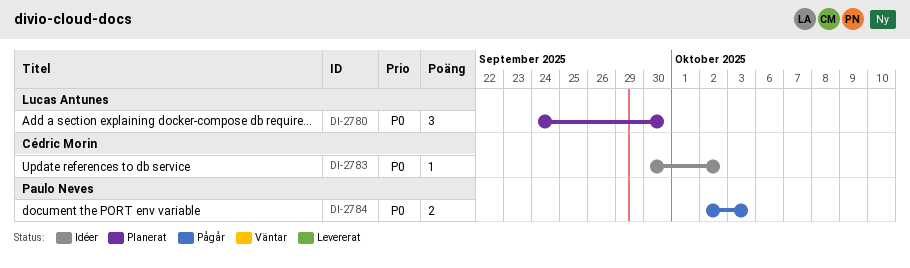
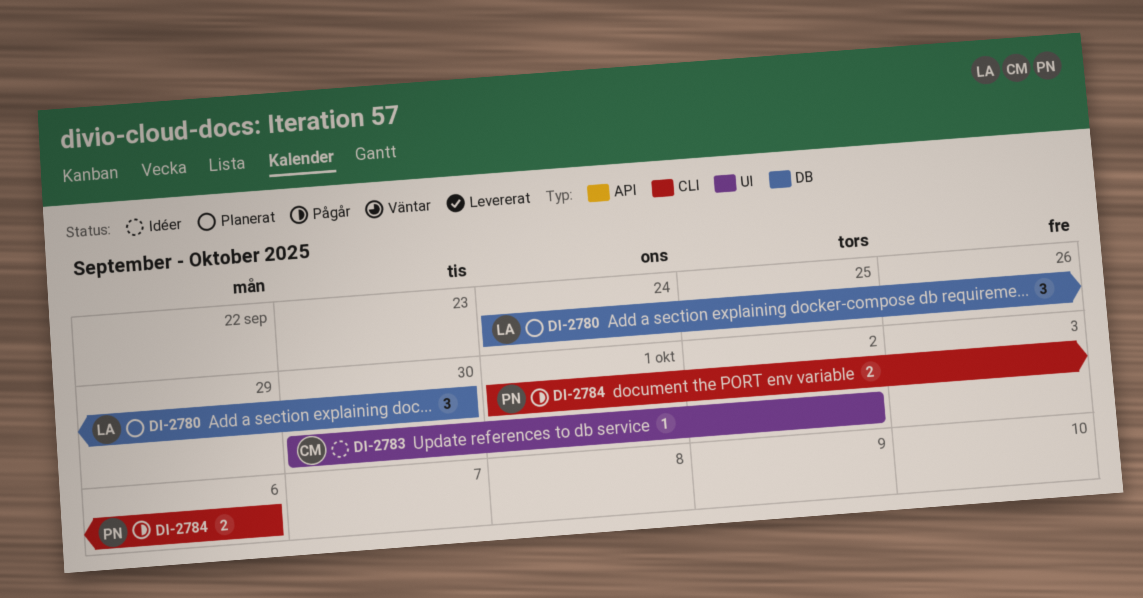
DI-2784, start: Oct 2 -> Oct 1
DI-2784, due: Oct 3 -> Oct 6

